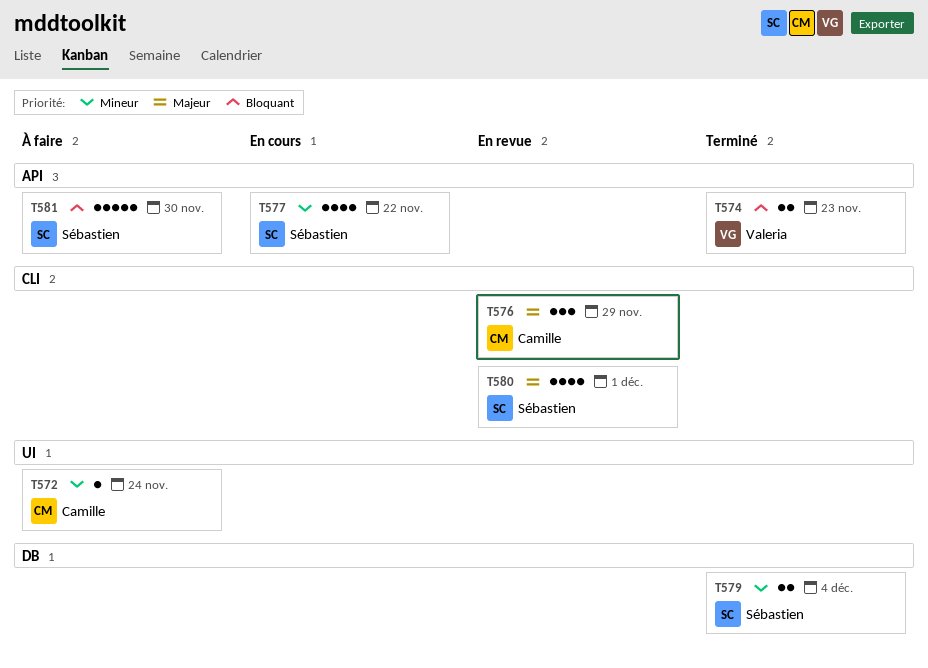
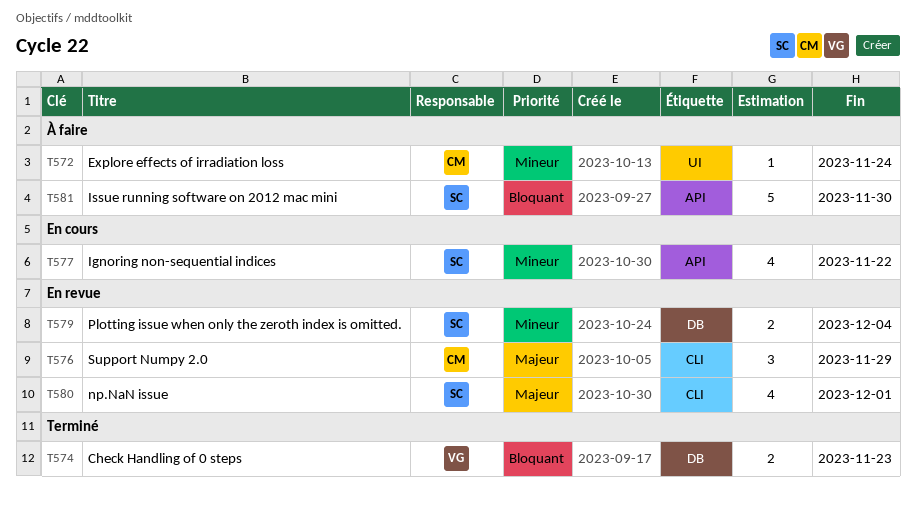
T574, label: API -> DB
T579, status: Terminé -> En revue

